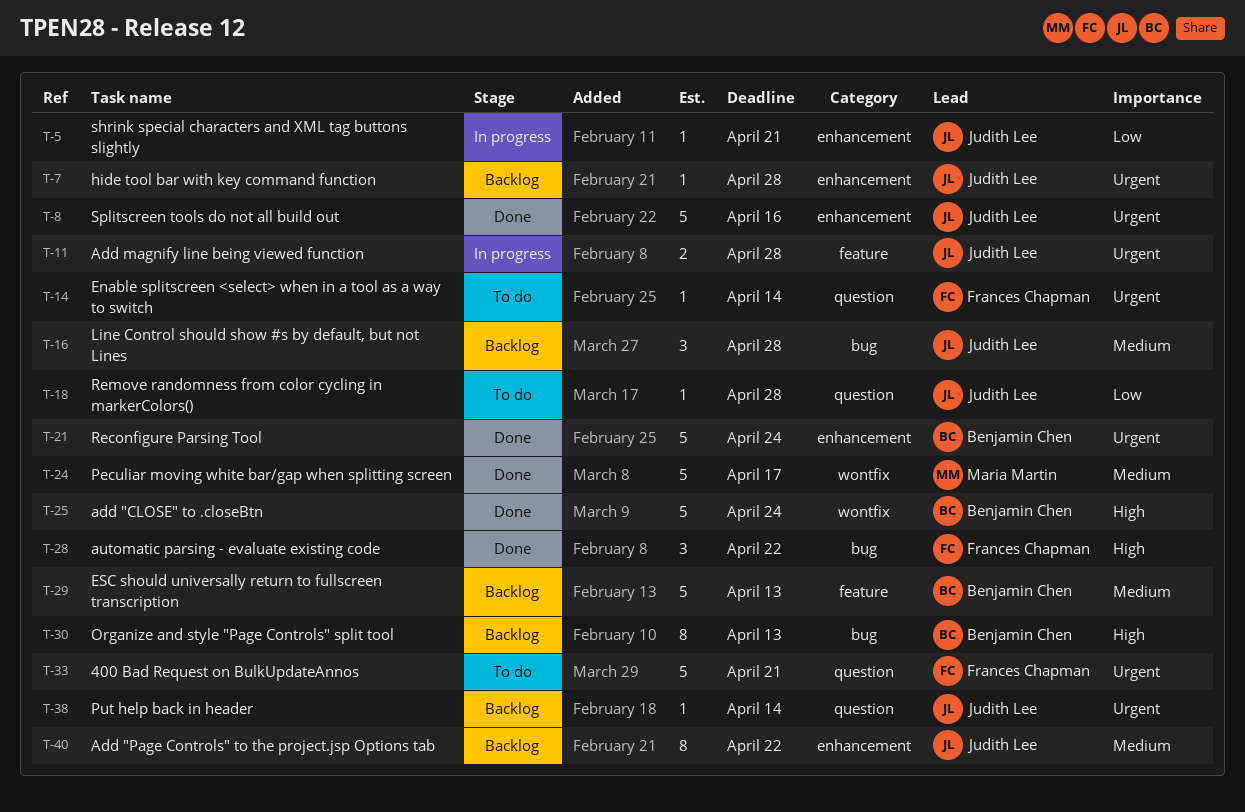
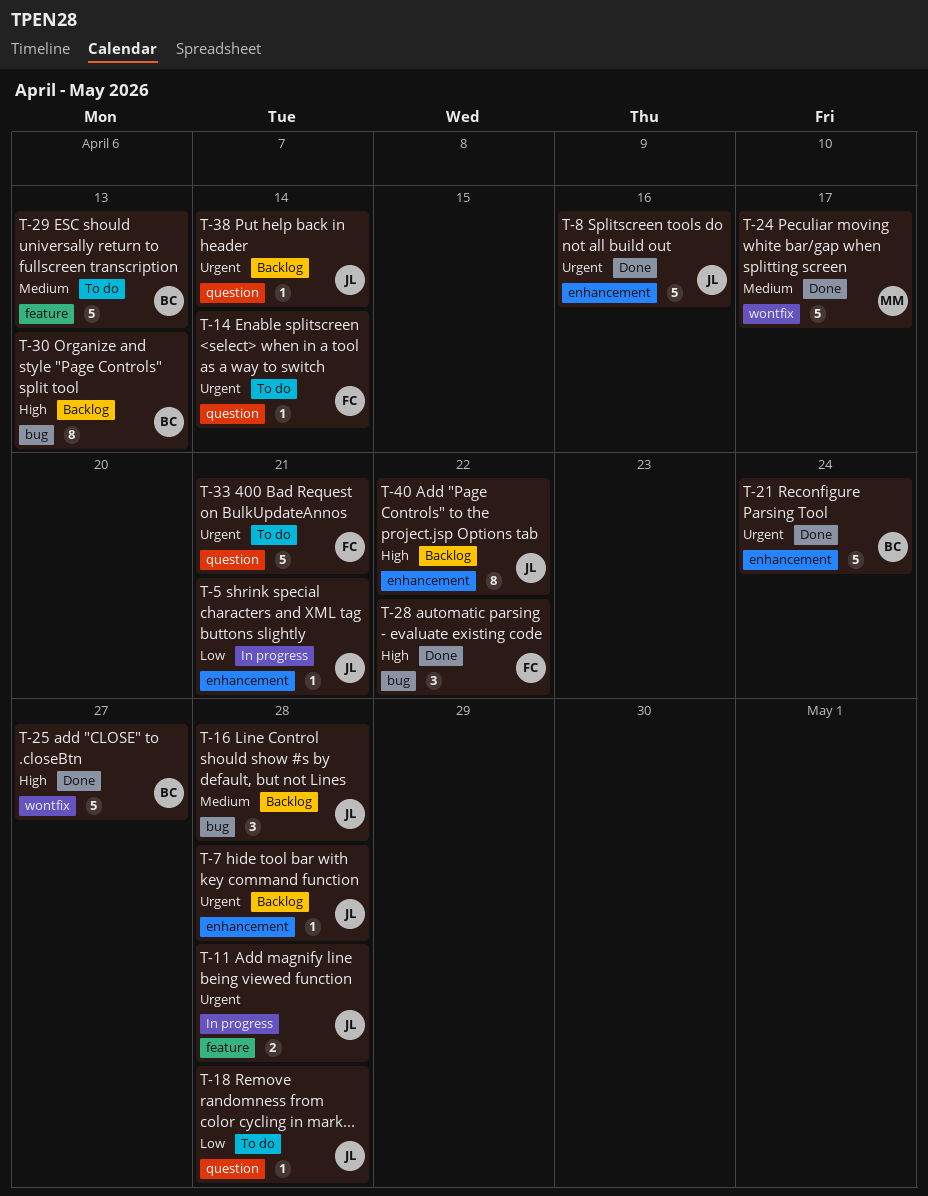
T-25, due: Apr 24 -> Apr 27
T-29, status: Backlog -> To do
T-40, priority: Medium -> High

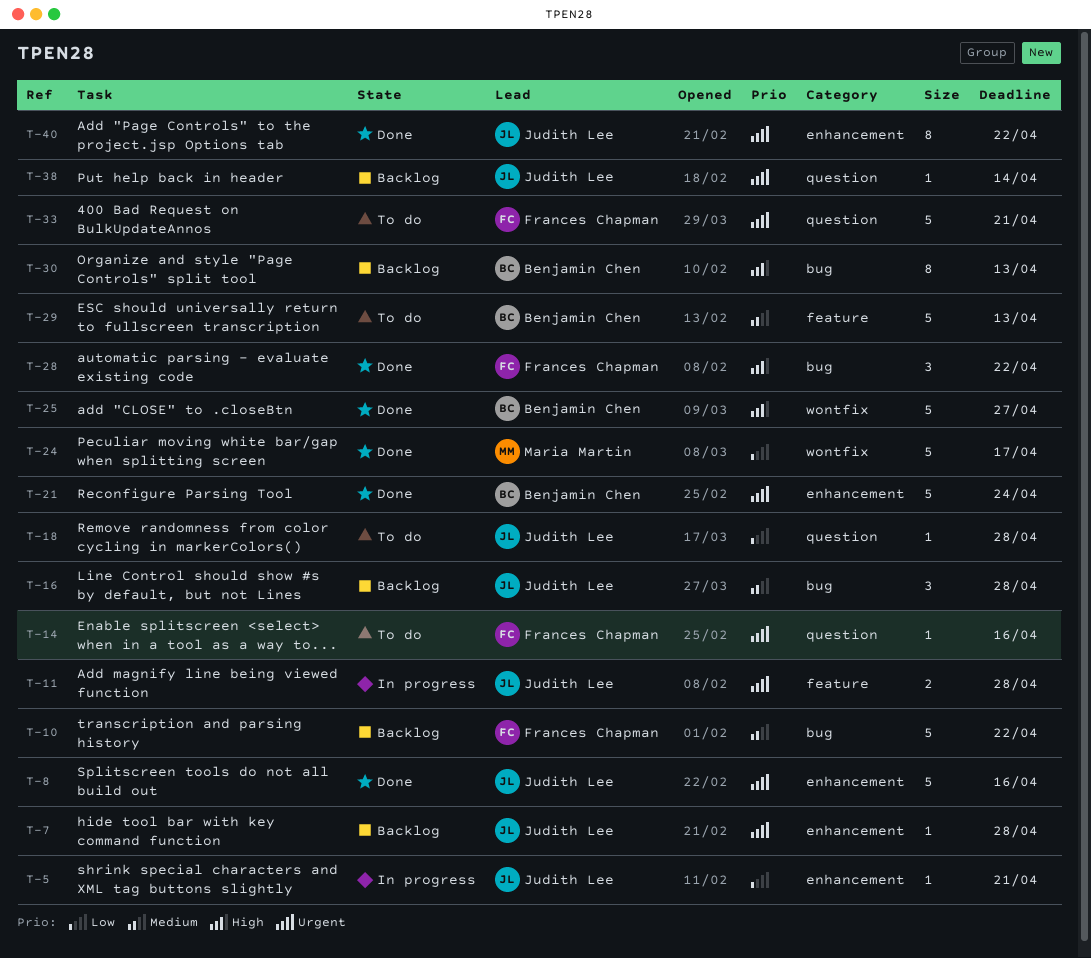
T-10: none -> present
T-14, due: Apr 14 -> Apr 16
T-24, priority: Medium -> Low
T-40, status: Backlog -> Done
T-40, priority: High -> Urgent

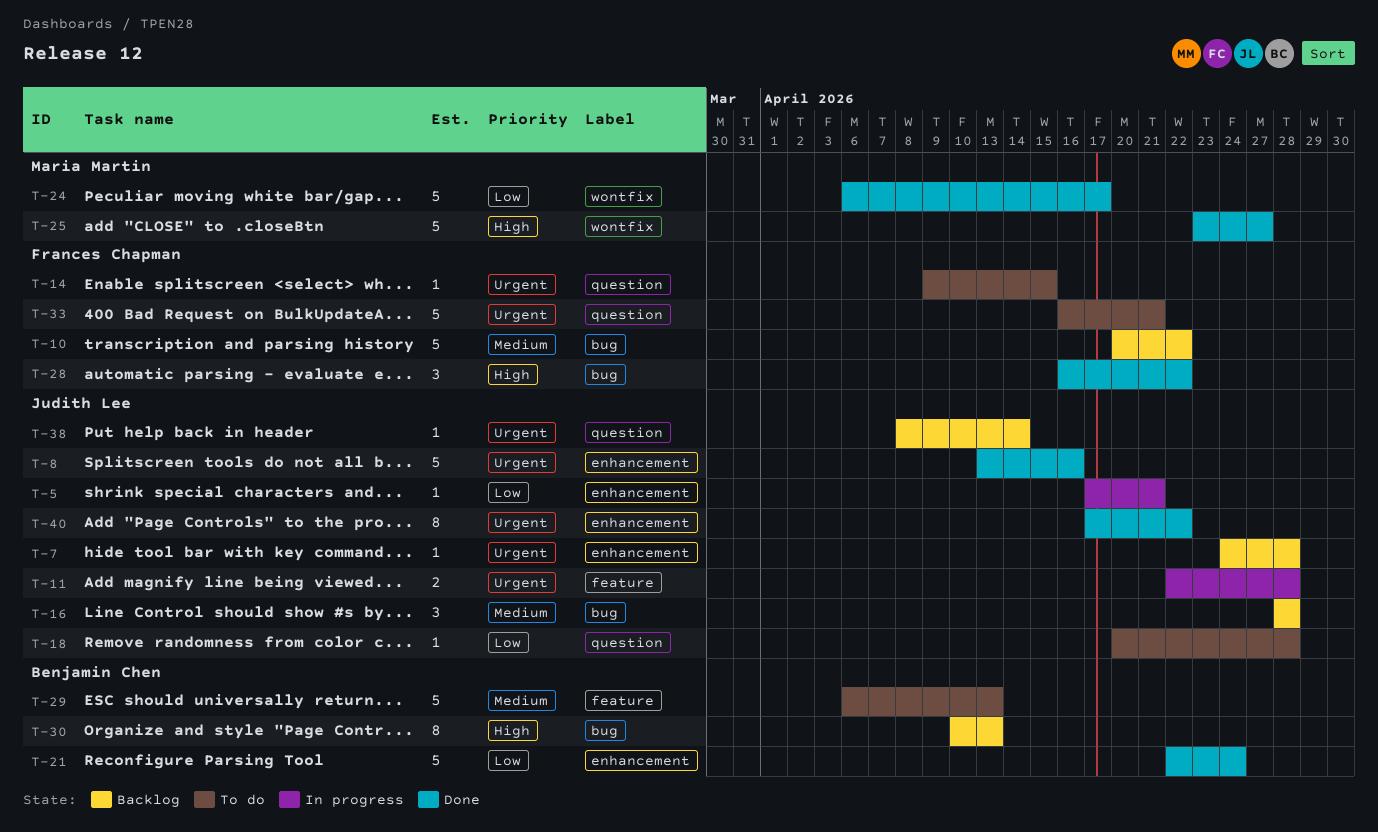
T-14, due: Apr 16 -> Apr 15
T-21, priority: Urgent -> Low
T-25, owner: Benjamin Chen -> Maria Martin

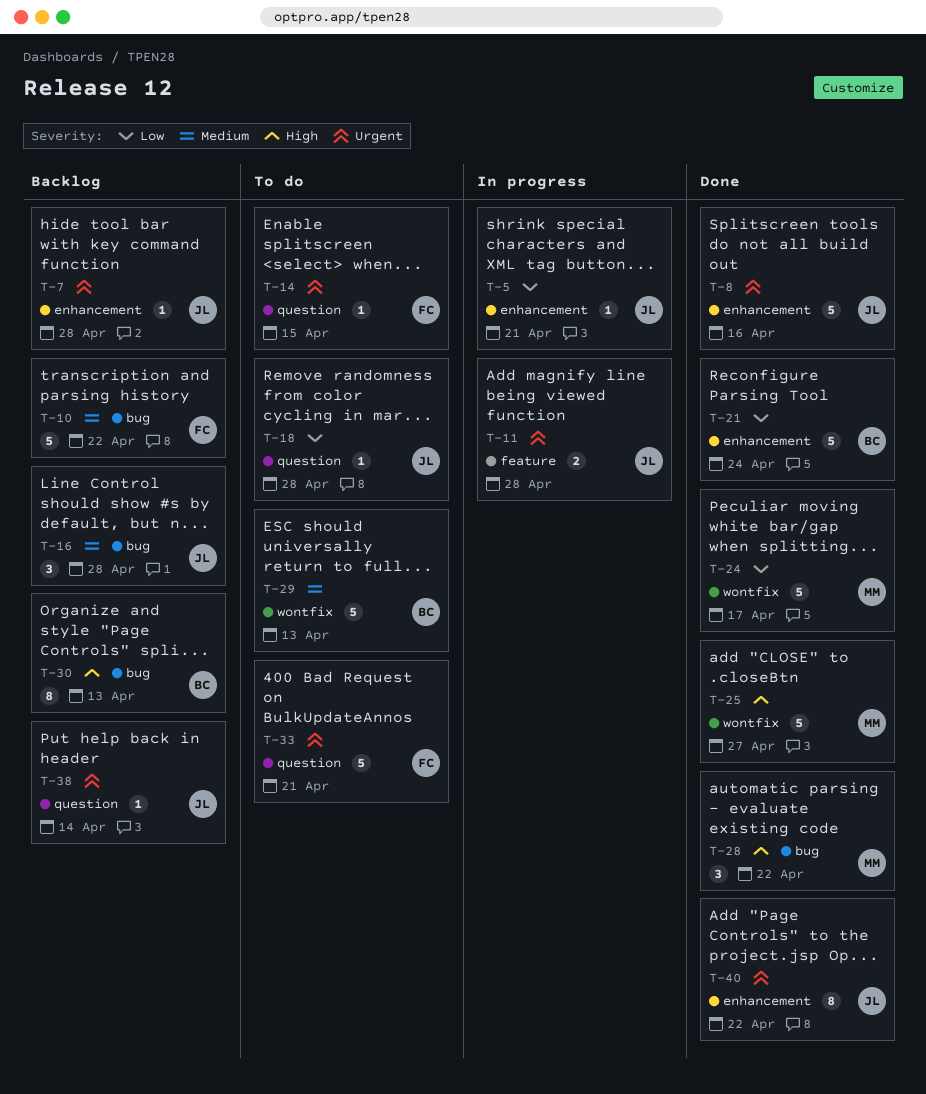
T-28, owner: Frances Chapman -> Maria Martin
T-29, label: feature -> wontfix

